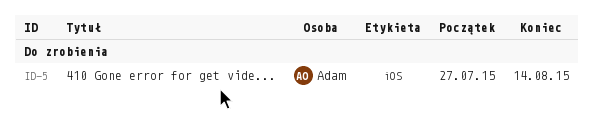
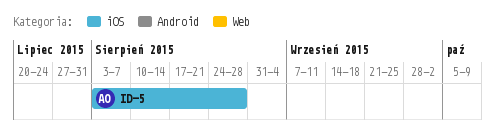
ID-5, start: Jul 27 -> Aug 3
ID-5, due: Aug 14 -> Aug 28

